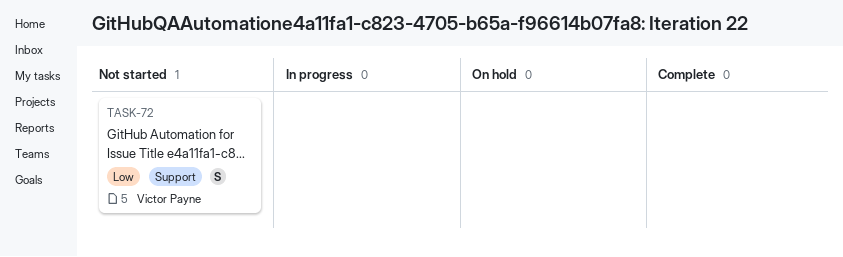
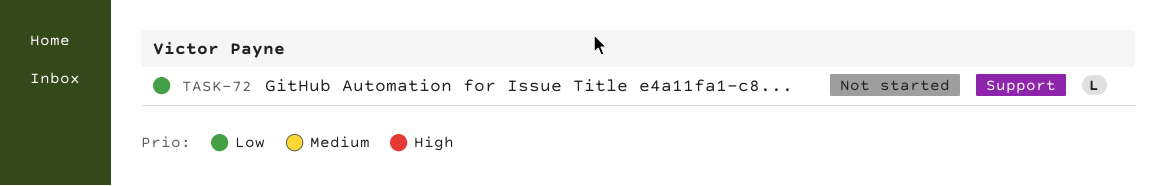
TASK-72, estimate: S -> L

